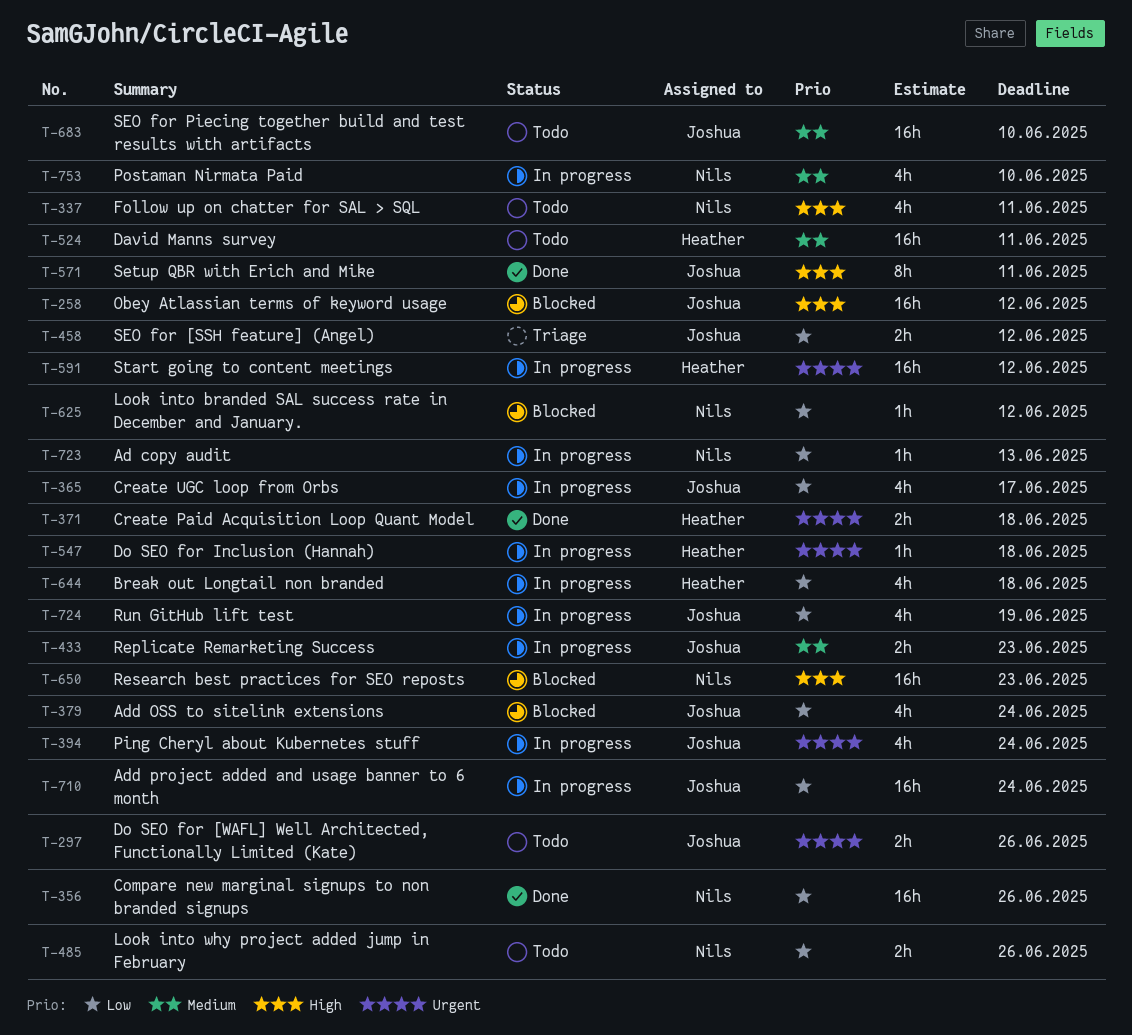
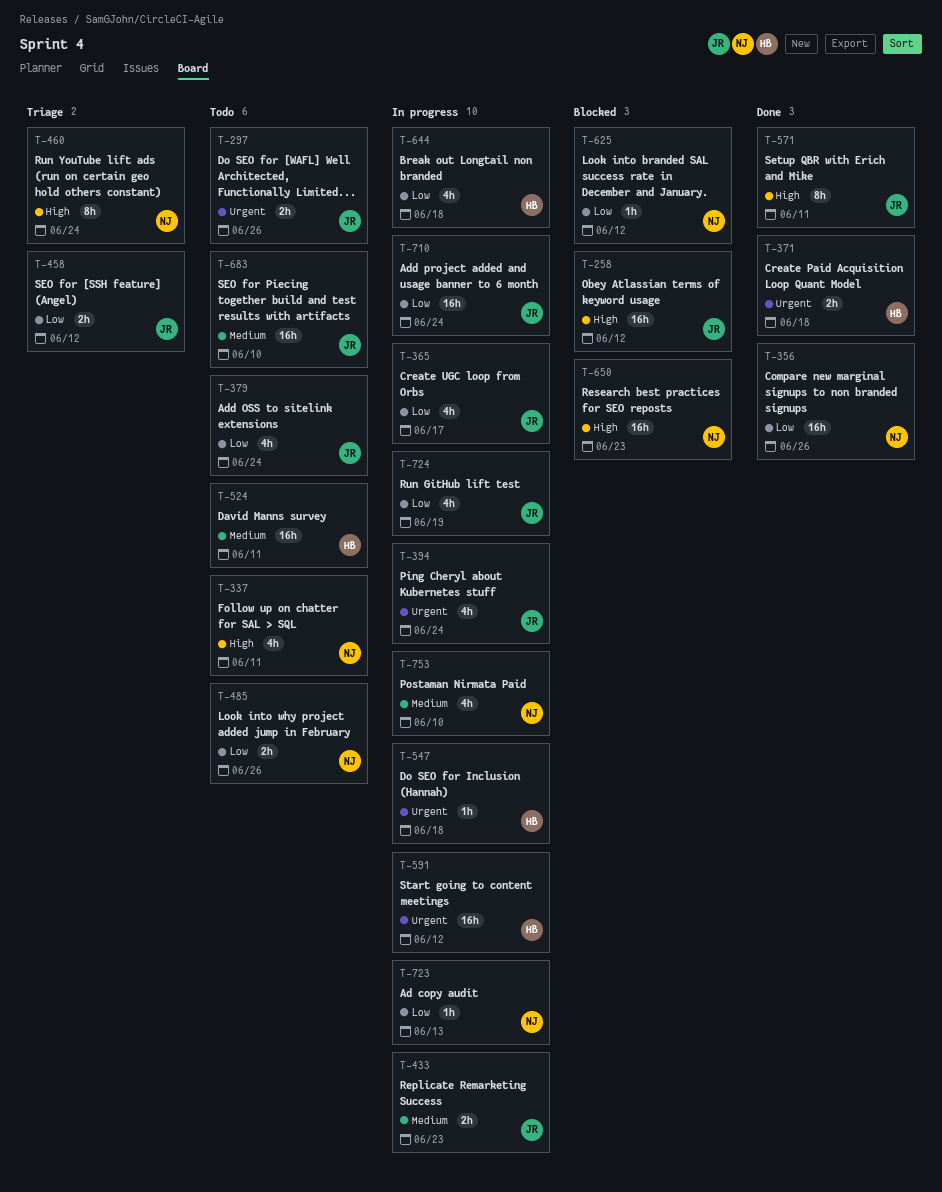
T-379, status: Blocked -> Todo
T-460: none -> present

